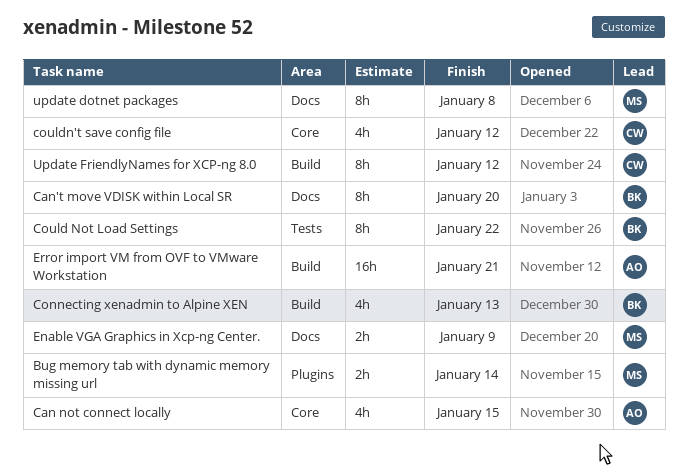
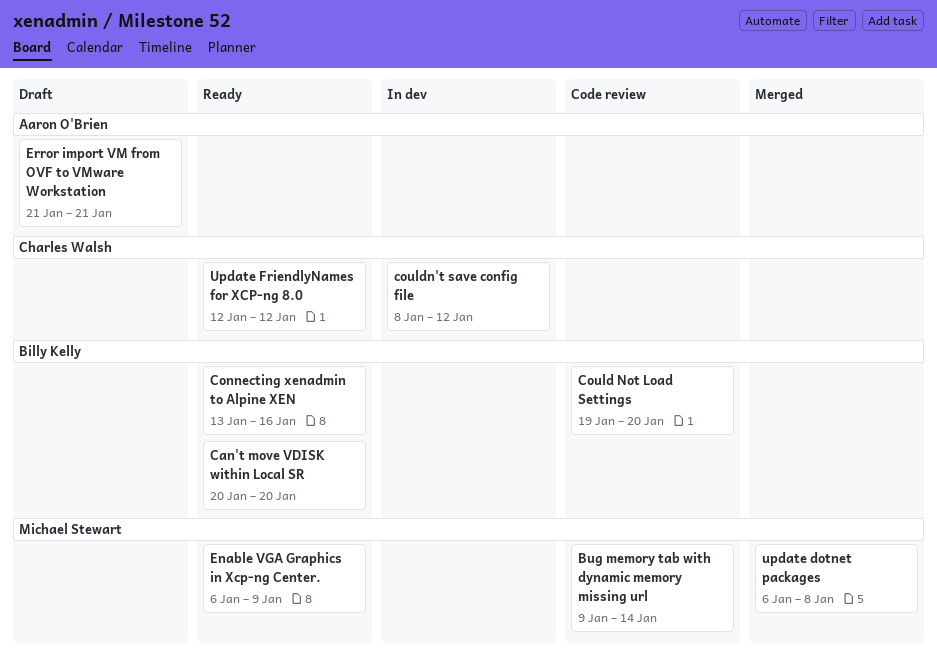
Can not connect locally: present -> none
Connecting xenadmin to Alpine XEN, due: Jan 13 -> Jan 16
Could Not Load Settings, due: Jan 22 -> Jan 20

